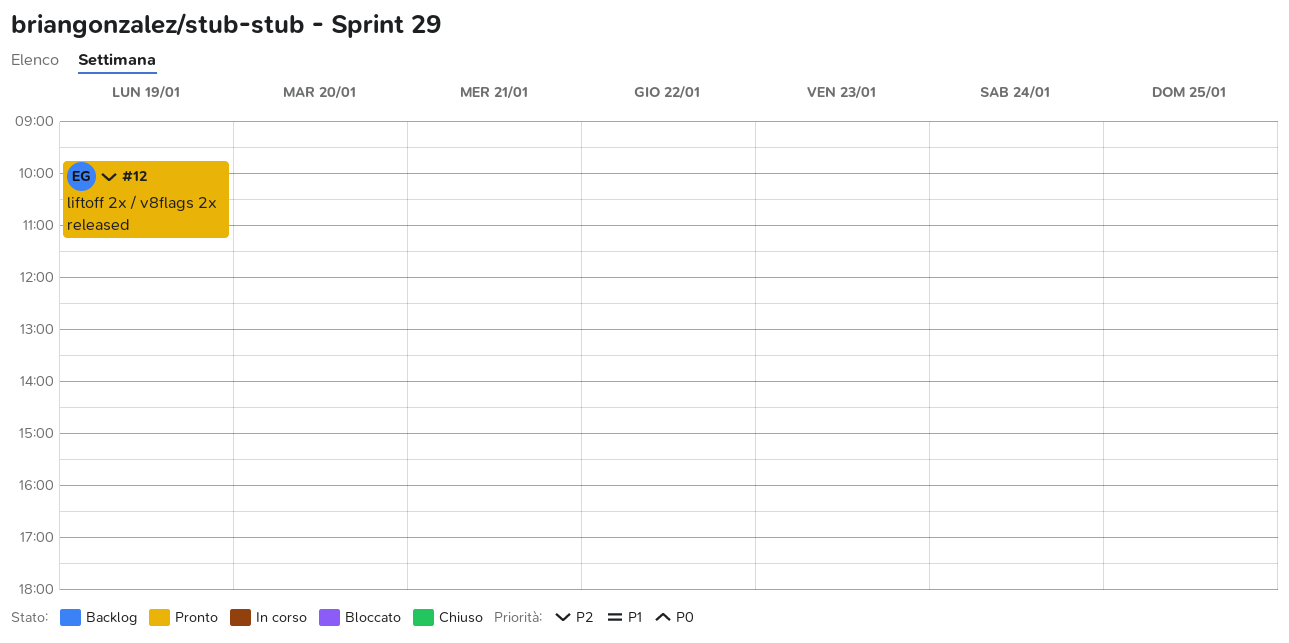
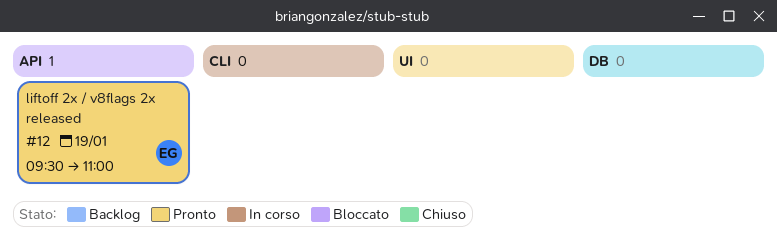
#12, begins: 09:45 -> 09:30
#12, ends: 11:15 -> 11:00

